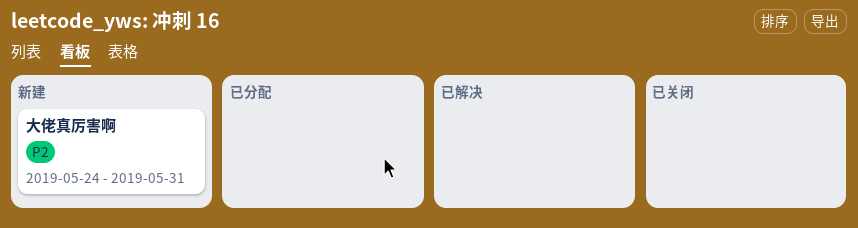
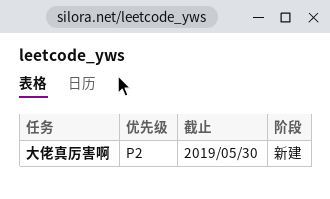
大佬真厉害啊, due: May 31 -> May 30

